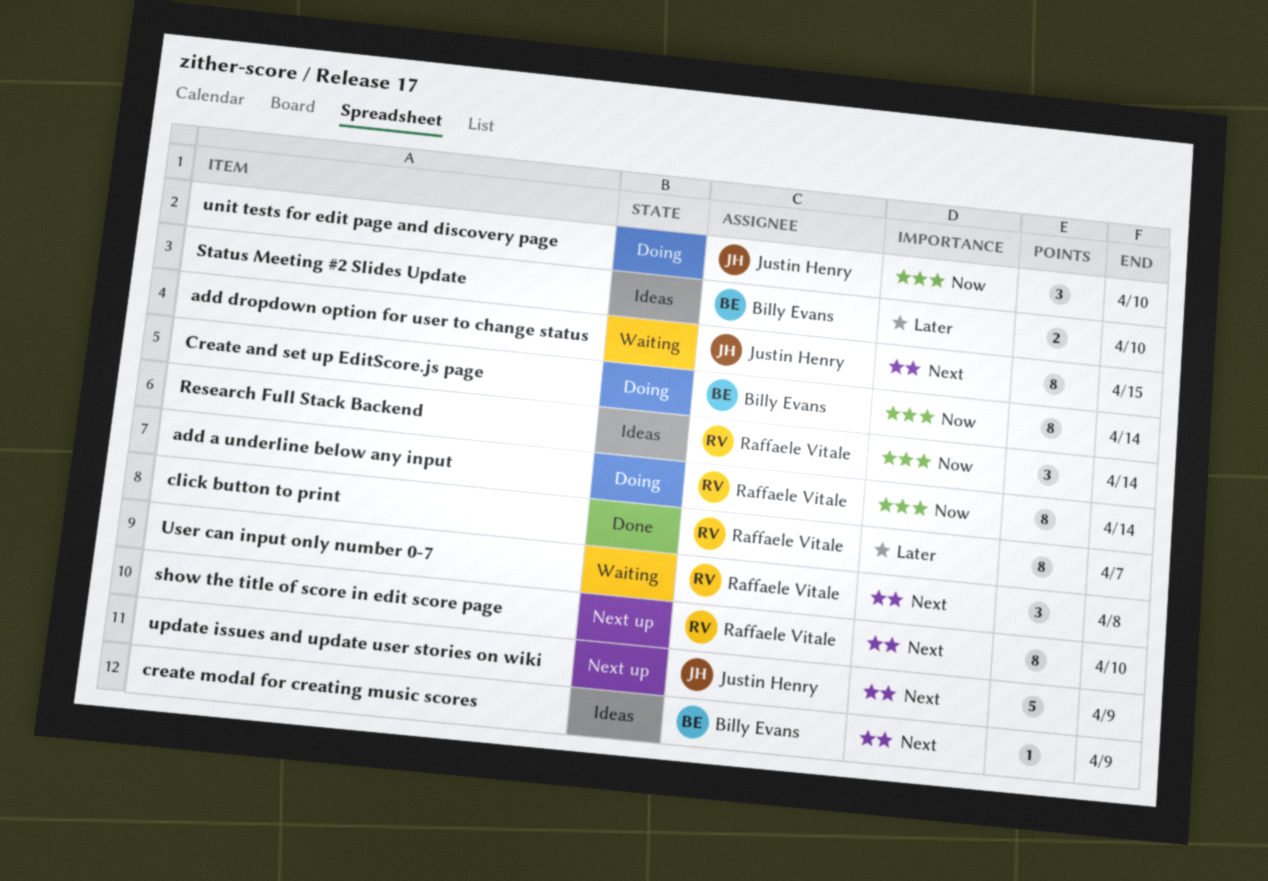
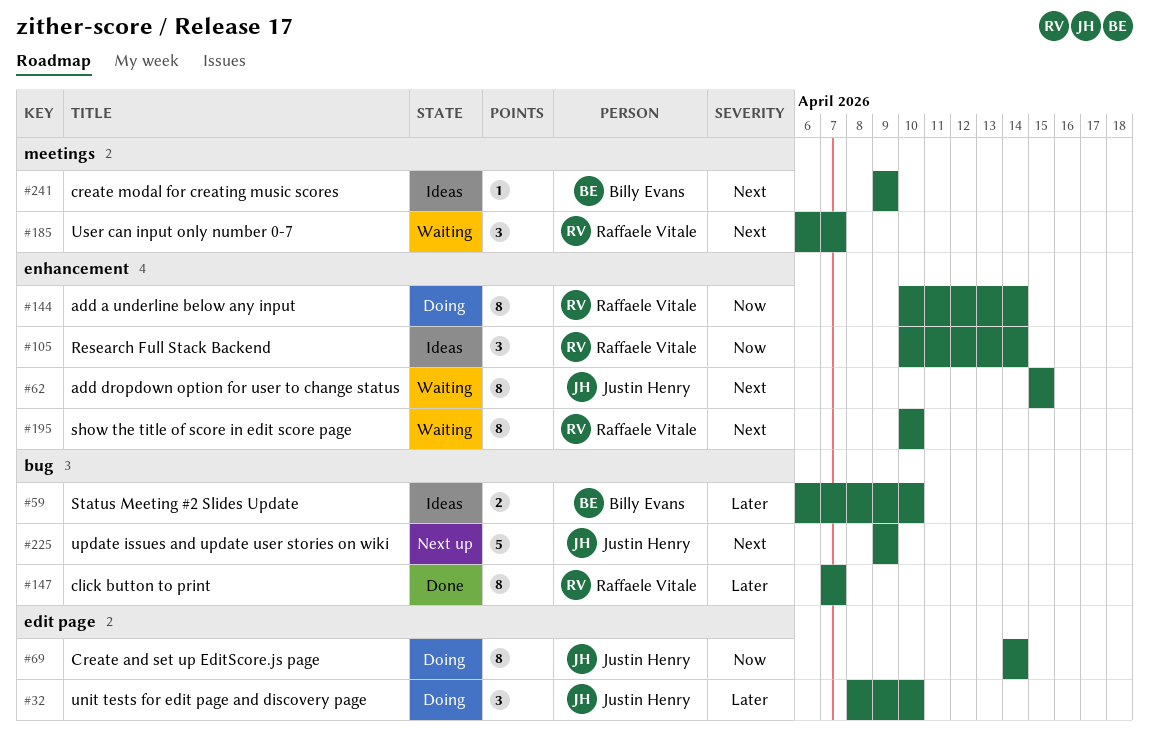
Create and set up EditScore.js page, owner: Billy Evans -> Justin Henry
show the title of score in edit score page, status: Next up -> Waiting
unit tests for edit page and discovery page, priority: Now -> Later
User can input only number 0-7, due: Apr 8 -> Apr 7

